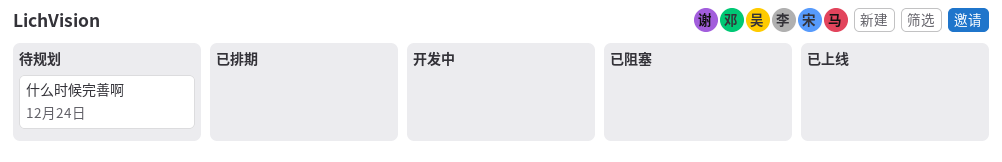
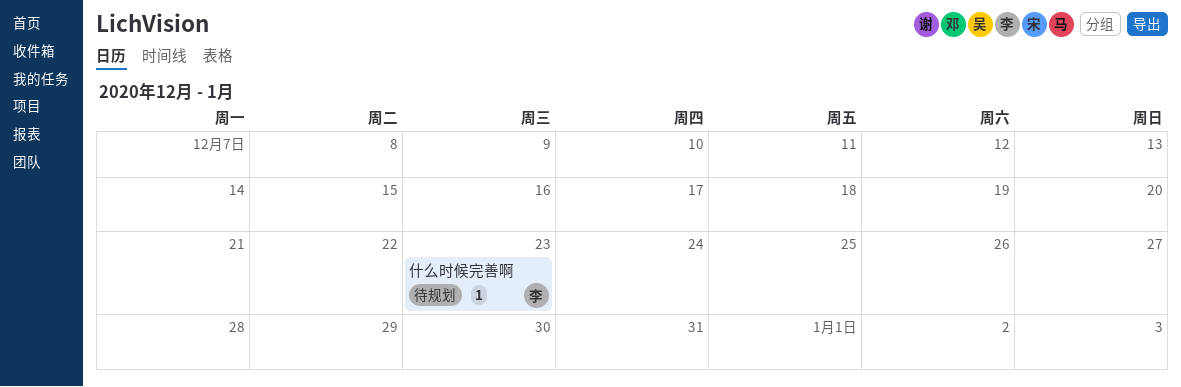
什么时候完善啊, due: Dec 24 -> Dec 23

